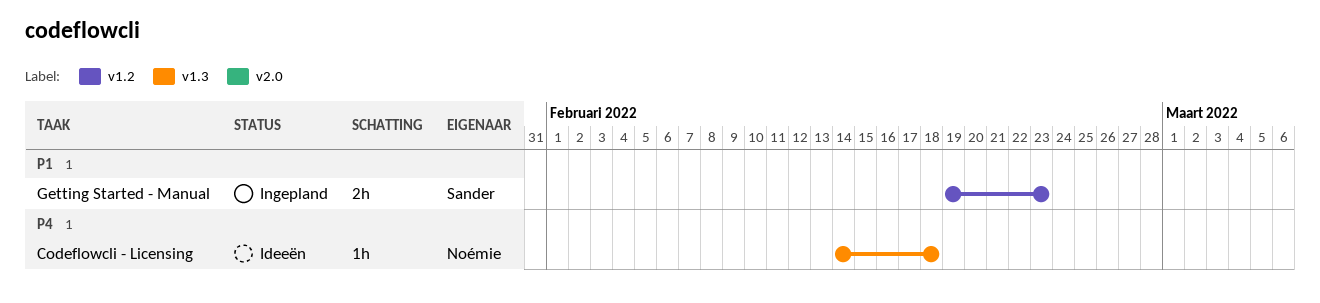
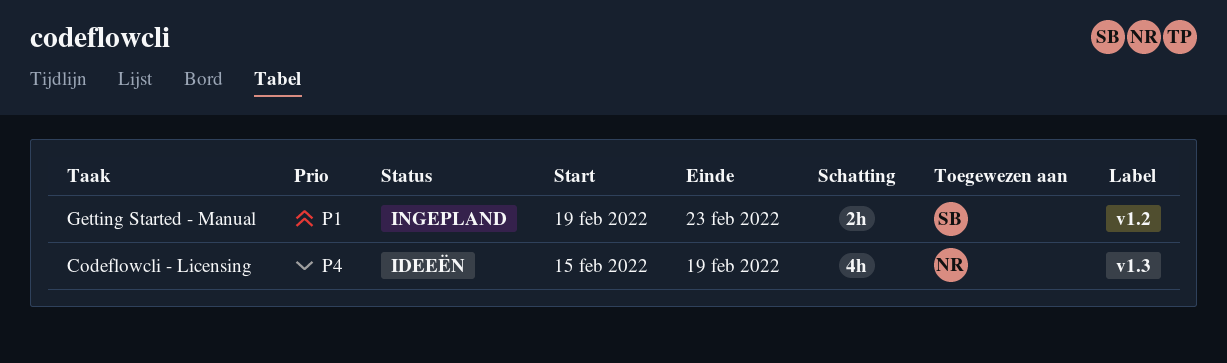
Codeflowcli - Licensing, estimate: 1h -> 4h
Codeflowcli - Licensing, start: Feb 14 -> Feb 15
Codeflowcli - Licensing, due: Feb 18 -> Feb 19

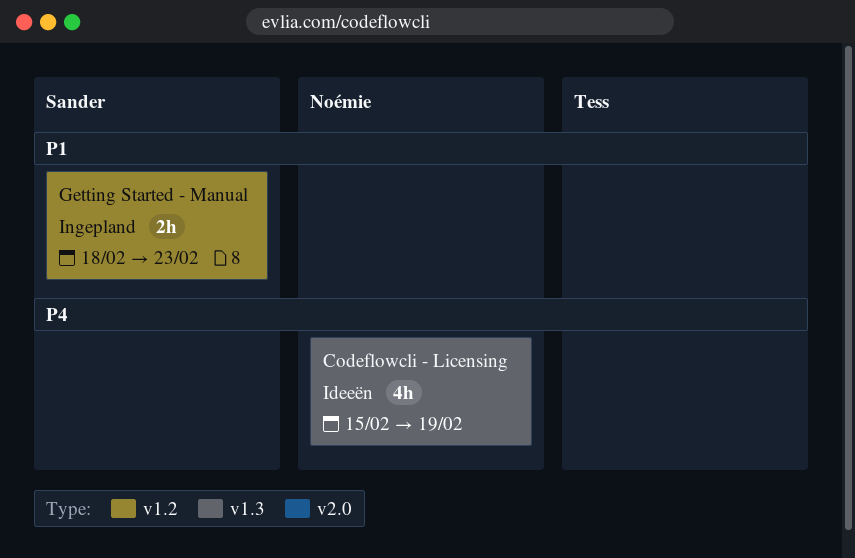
Getting Started - Manual, start: Feb 19 -> Feb 18

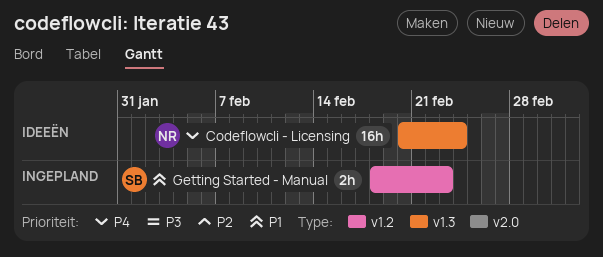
Codeflowcli - Licensing, estimate: 4h -> 16h
Codeflowcli - Licensing, start: Feb 15 -> Feb 20
Codeflowcli - Licensing, due: Feb 19 -> Feb 24

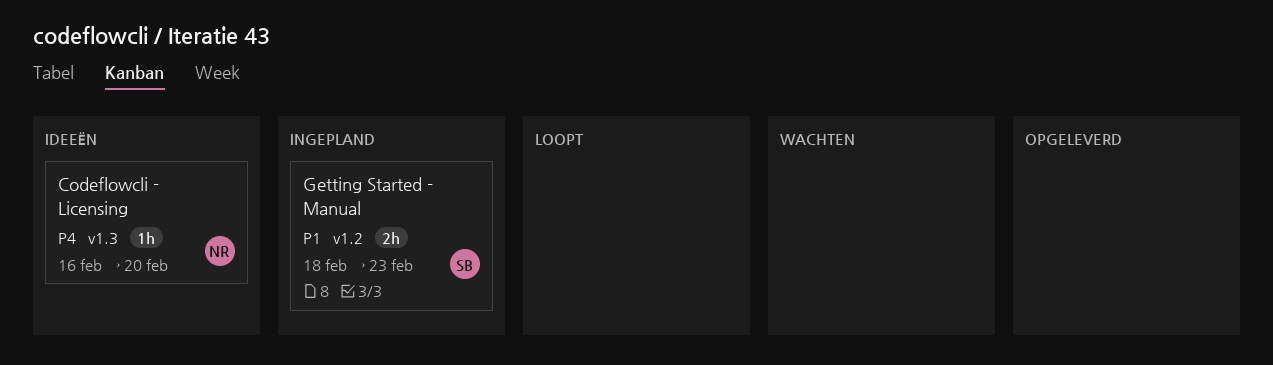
Codeflowcli - Licensing, estimate: 16h -> 1h
Codeflowcli - Licensing, start: Feb 20 -> Feb 16
Codeflowcli - Licensing, due: Feb 24 -> Feb 20

